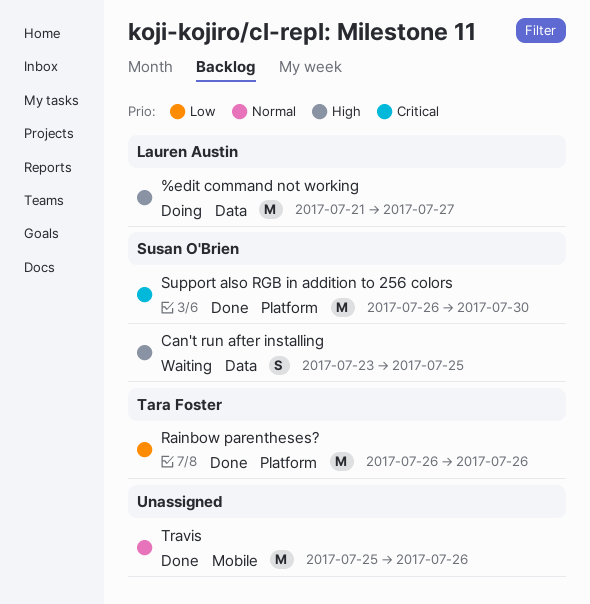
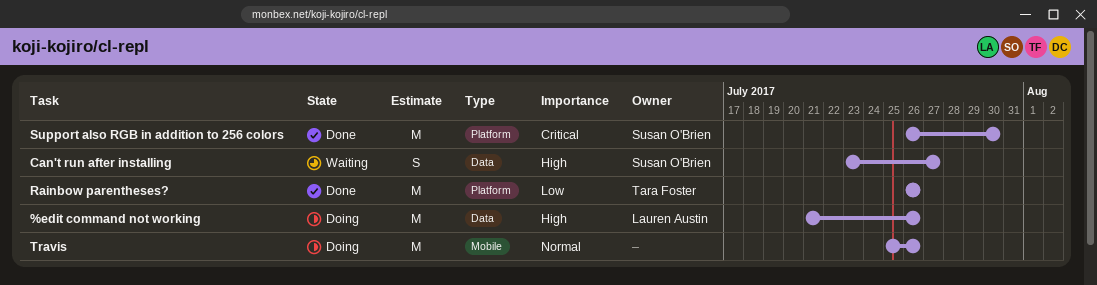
%edit command not working, due: Jul 27 -> Jul 26
Can't run after installing, due: Jul 25 -> Jul 27
Travis, status: Done -> Doing

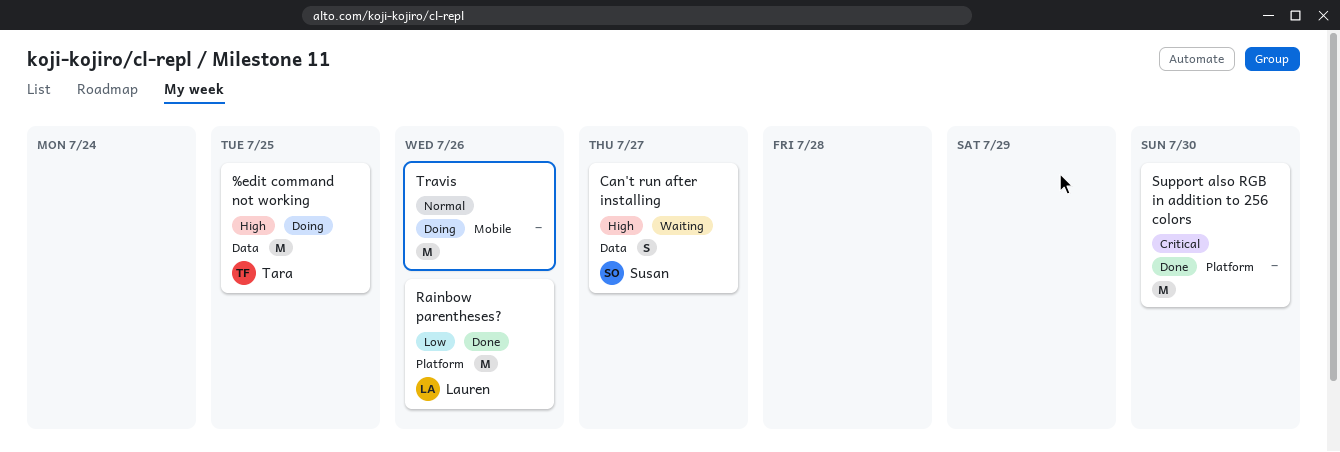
%edit command not working, owner: Lauren Austin -> Tara Foster
%edit command not working, due: Jul 26 -> Jul 25
Rainbow parentheses?, owner: Tara Foster -> Lauren Austin
Support also RGB in addition to 256 colors, owner: Susan O'Brien -> none

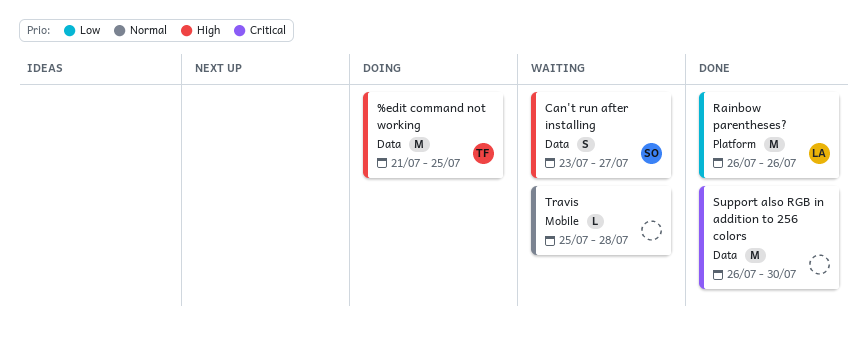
Support also RGB in addition to 256 colors, label: Platform -> Data
Travis, status: Doing -> Waiting
Travis, estimate: M -> L
Travis, due: Jul 26 -> Jul 28

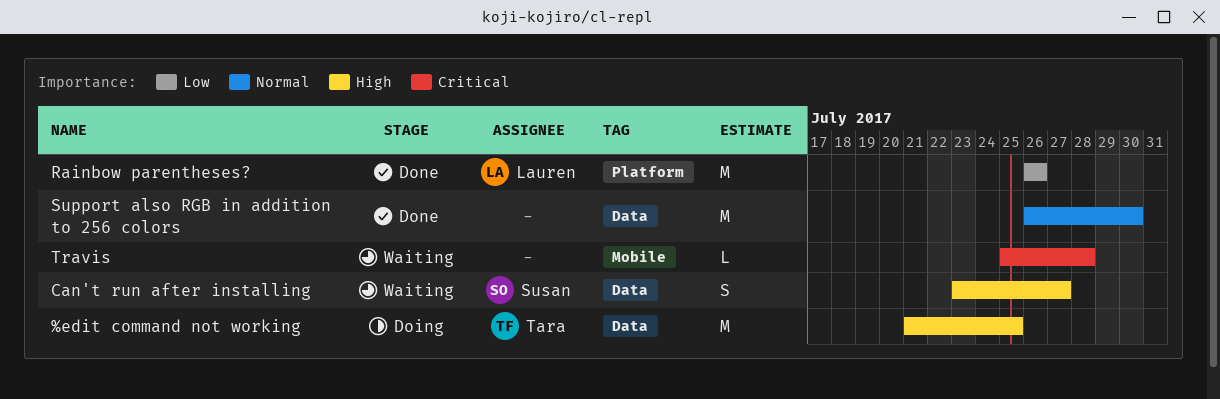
Support also RGB in addition to 256 colors, priority: Critical -> Normal
Travis, priority: Normal -> Critical

